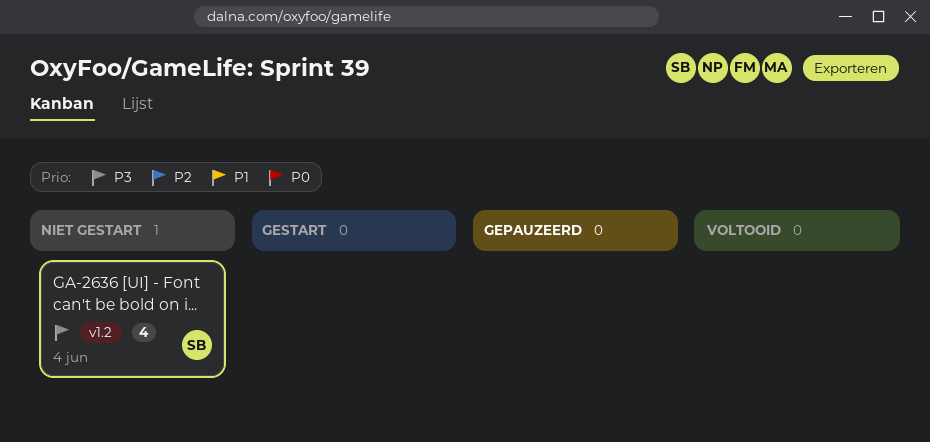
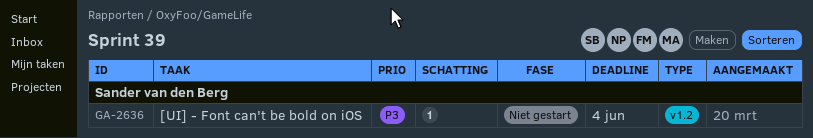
GA-2636, estimate: 4 -> 1

